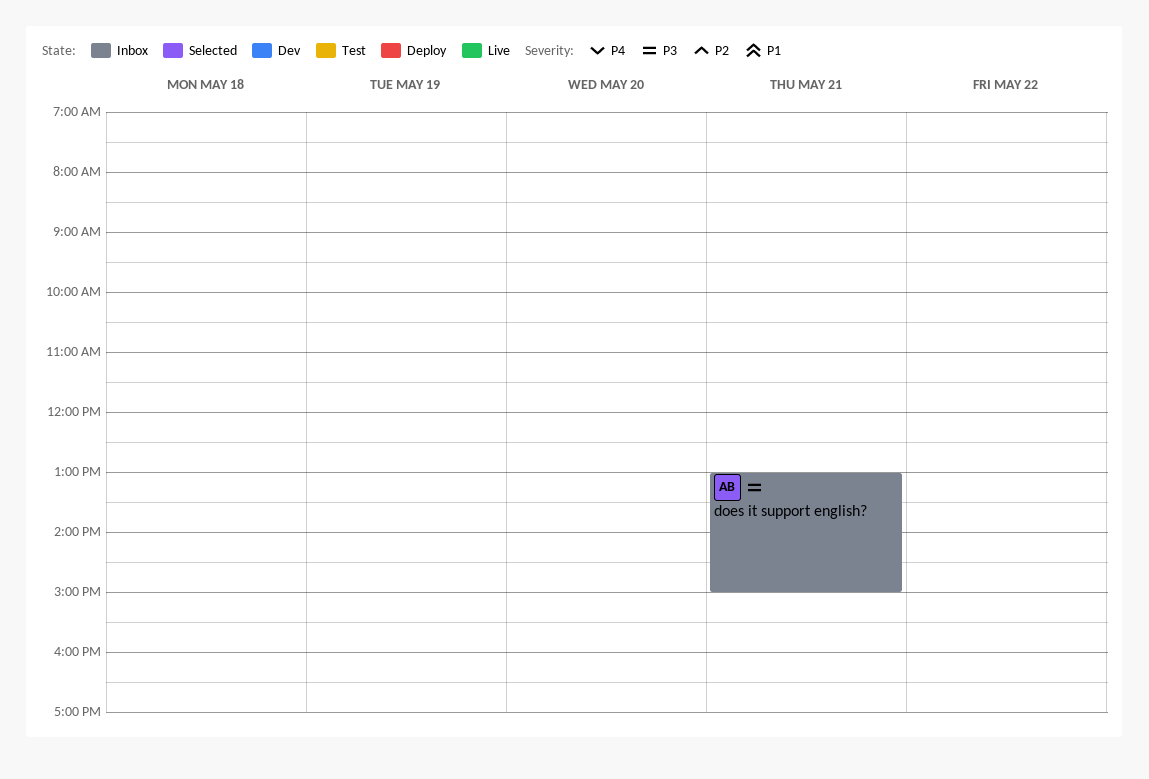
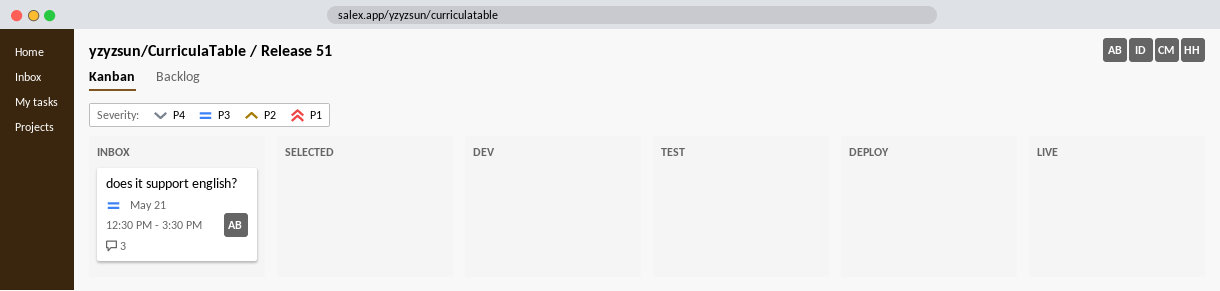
does it support english?, begins: 13:00 -> 12:30
does it support english?, ends: 15:00 -> 15:30

